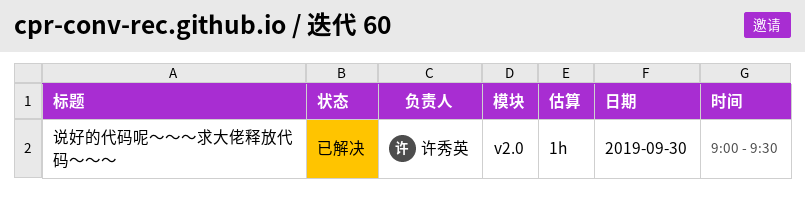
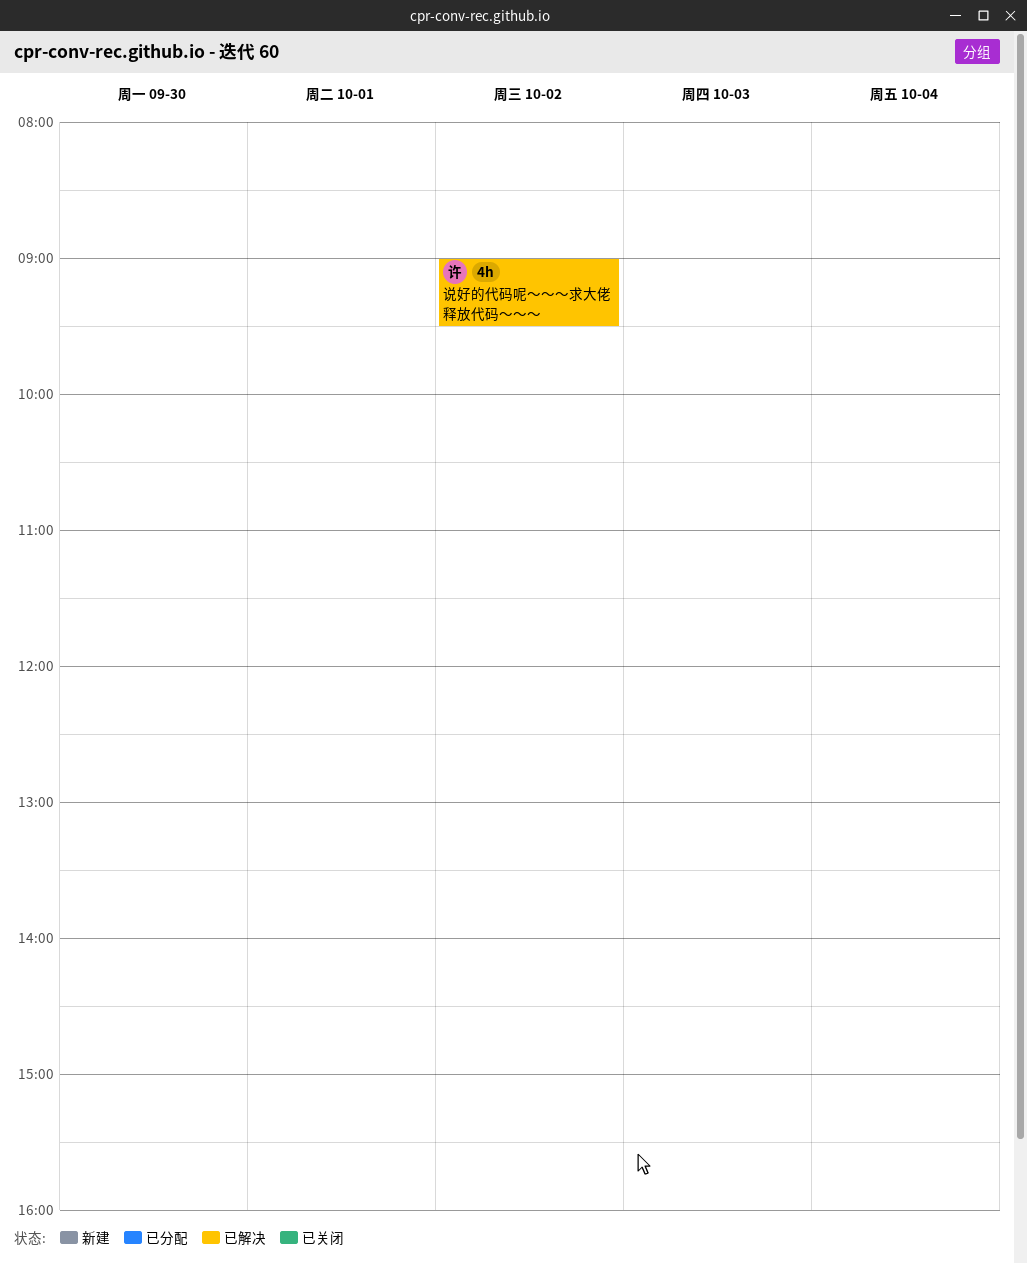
说好的代码呢～～～求大佬释放代码～～～, estimate: 1h -> 4h
说好的代码呢～～～求大佬释放代码～～～, day: Sep 30 -> Oct 2

